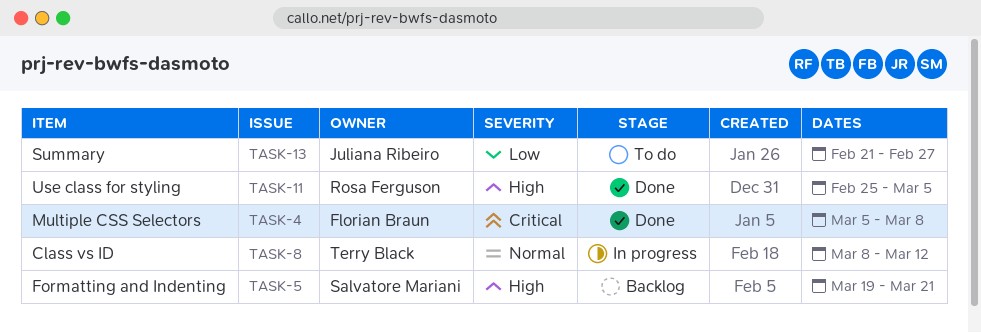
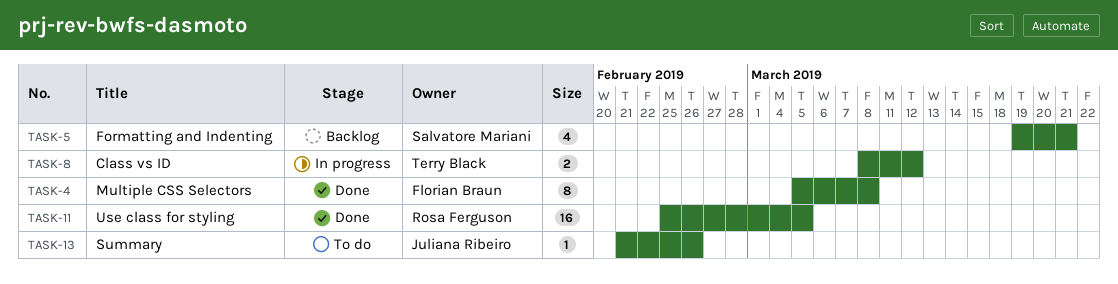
TASK-13, due: Feb 27 -> Feb 26

